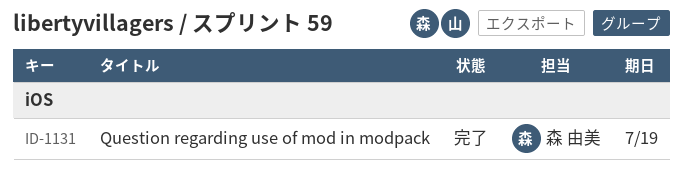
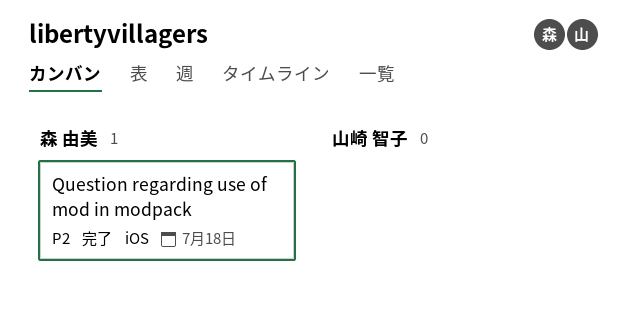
Question regarding use of mod in modpack, due: Jul 19 -> Jul 18

